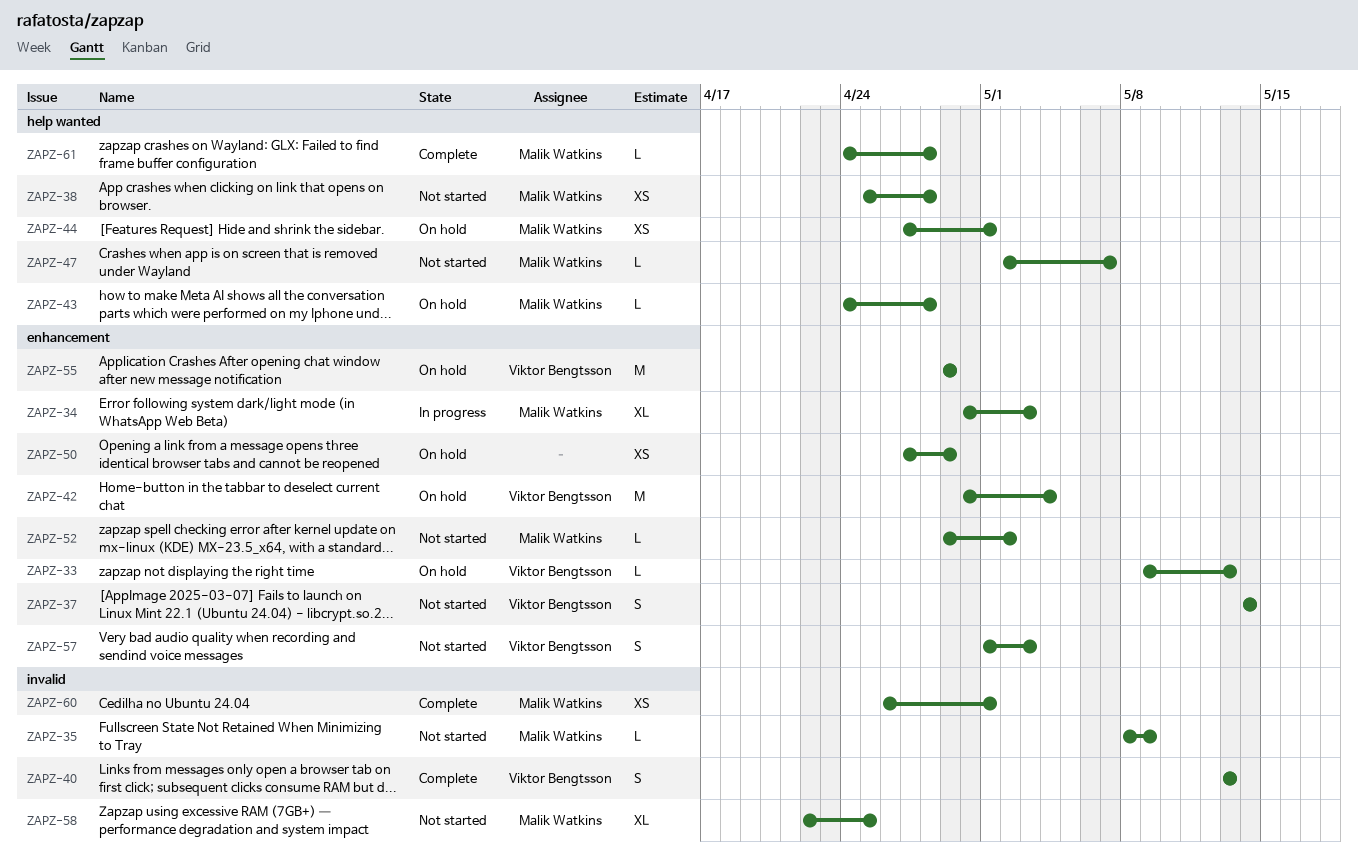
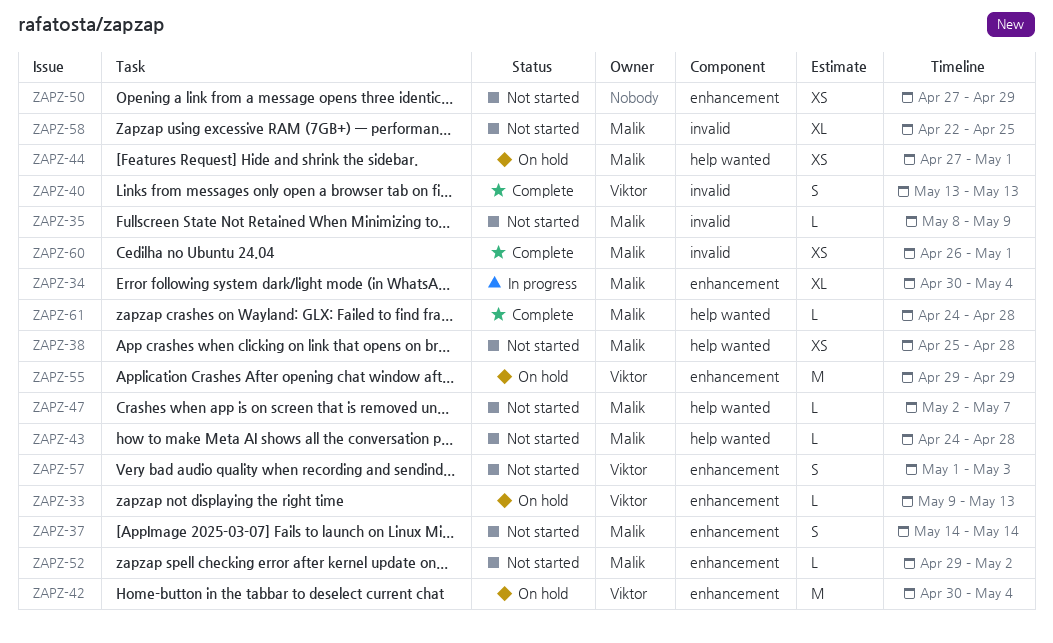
ZAPZ-34, due: May 3 -> May 4
ZAPZ-37, owner: Viktor Bengtsson -> Malik Watkins
ZAPZ-43, status: On hold -> Not started
ZAPZ-50, status: On hold -> Not started

